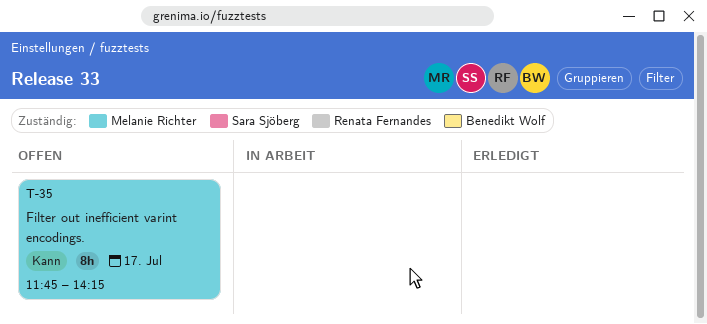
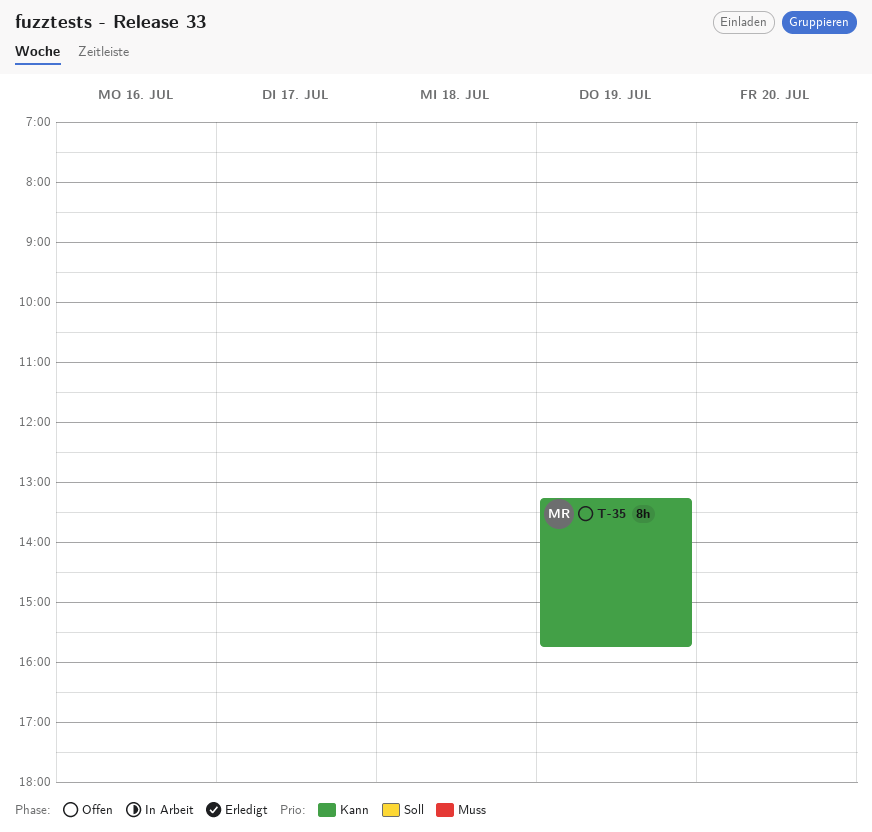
T-35, day: Jul 17 -> Jul 19
T-35, begins: 11:45 -> 13:15
T-35, ends: 14:15 -> 15:45

